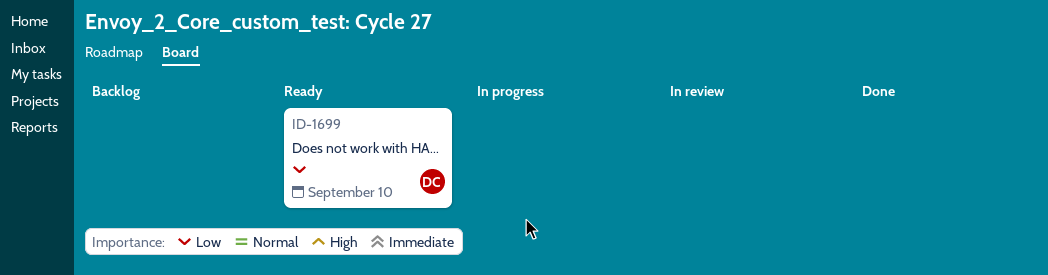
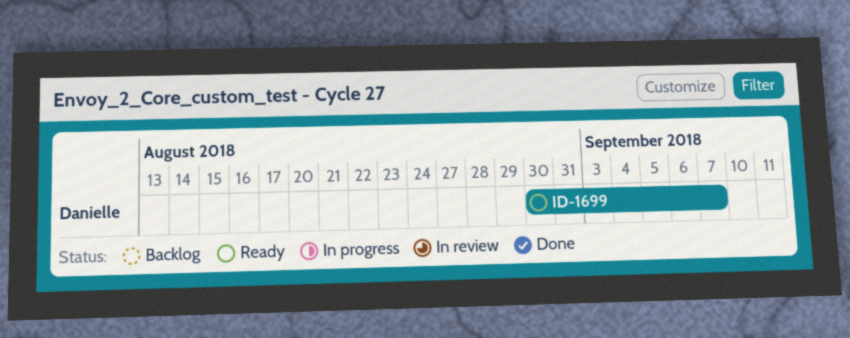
ID-1699, due: Sep 10 -> Sep 7

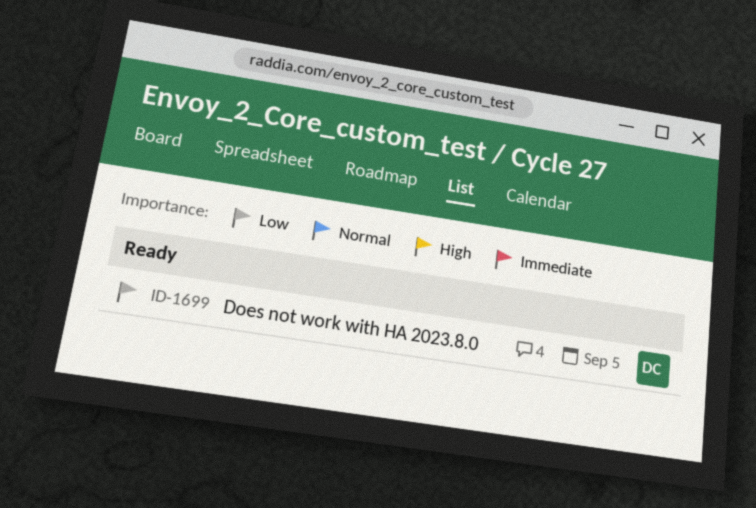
ID-1699, due: Sep 7 -> Sep 5

